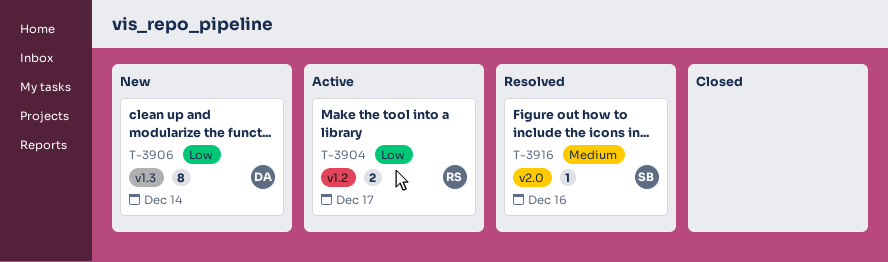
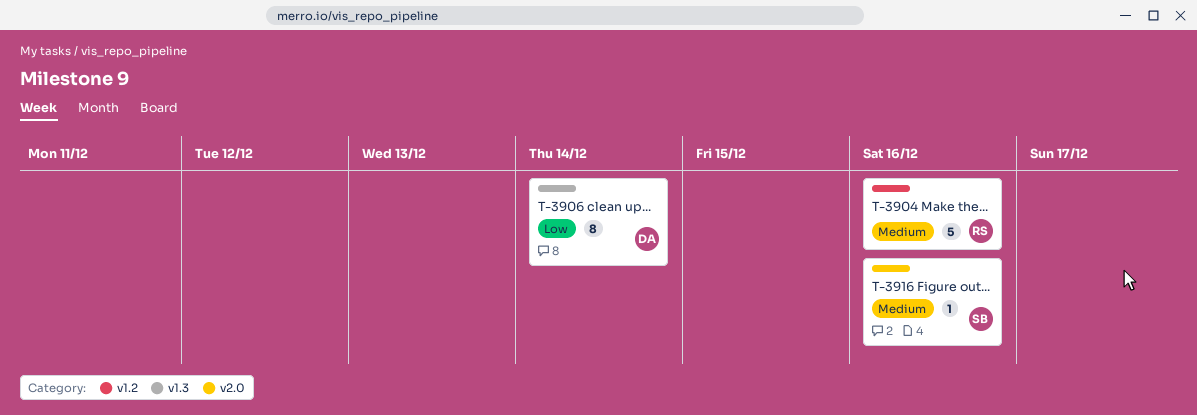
T-3904, priority: Low -> Medium
T-3904, estimate: 2 -> 5
T-3904, due: Dec 17 -> Dec 16

